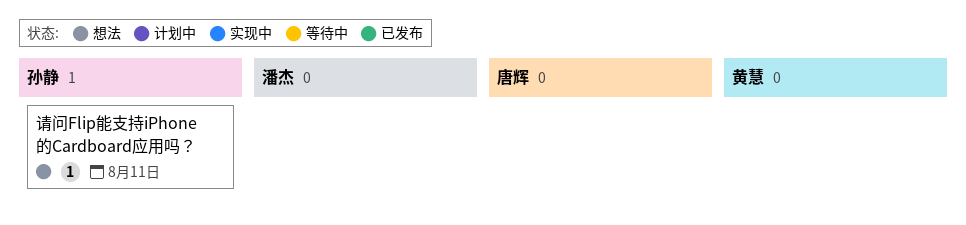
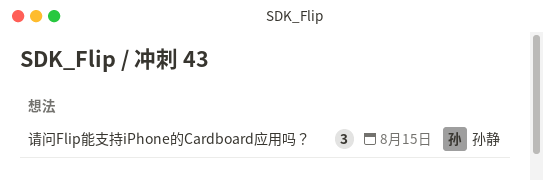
请问Flip能支持iPhone的Cardboard应用吗？, estimate: 1 -> 3
请问Flip能支持iPhone的Cardboard应用吗？, due: Aug 11 -> Aug 15

